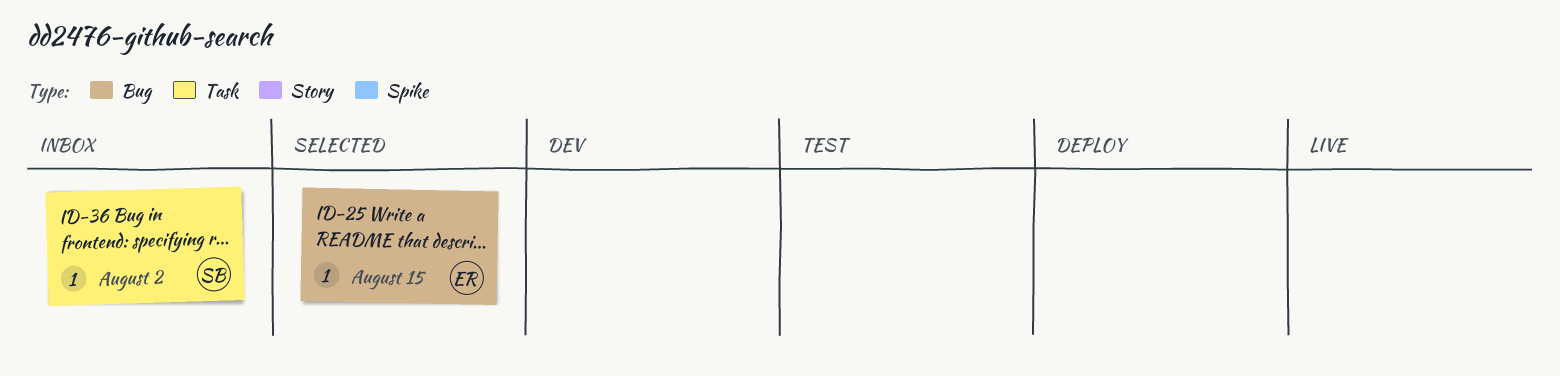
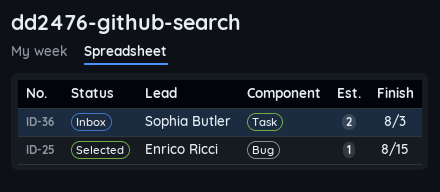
ID-36, estimate: 1 -> 2
ID-36, due: Aug 2 -> Aug 3

